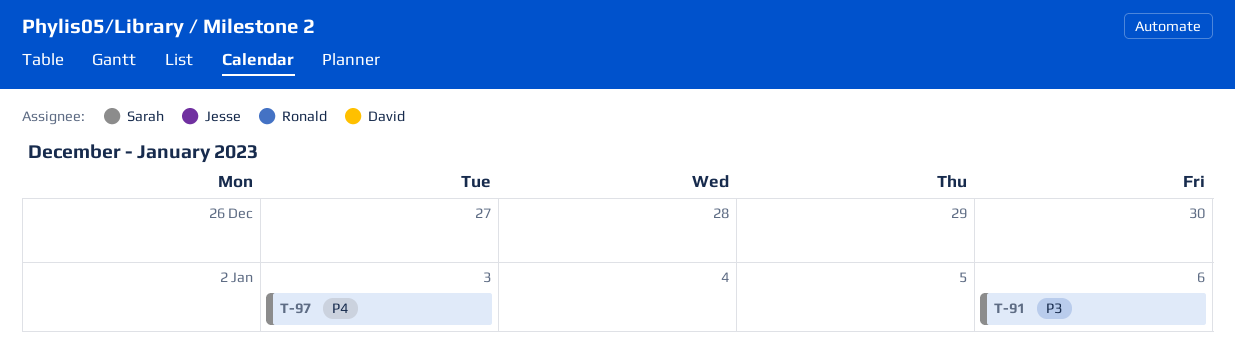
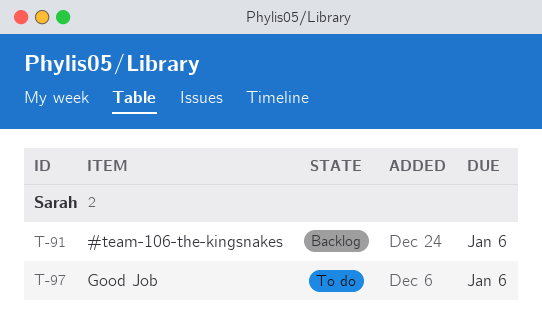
T-97, due: Jan 3 -> Jan 6

